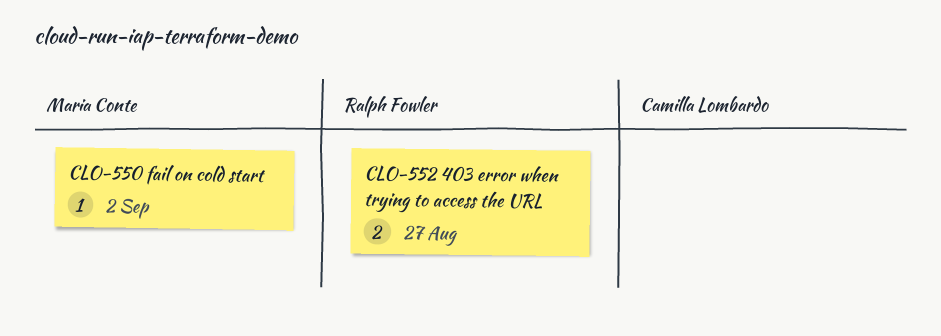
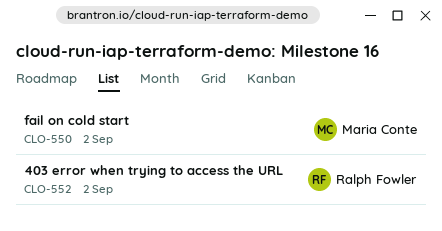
CLO-552, due: Aug 27 -> Sep 2

